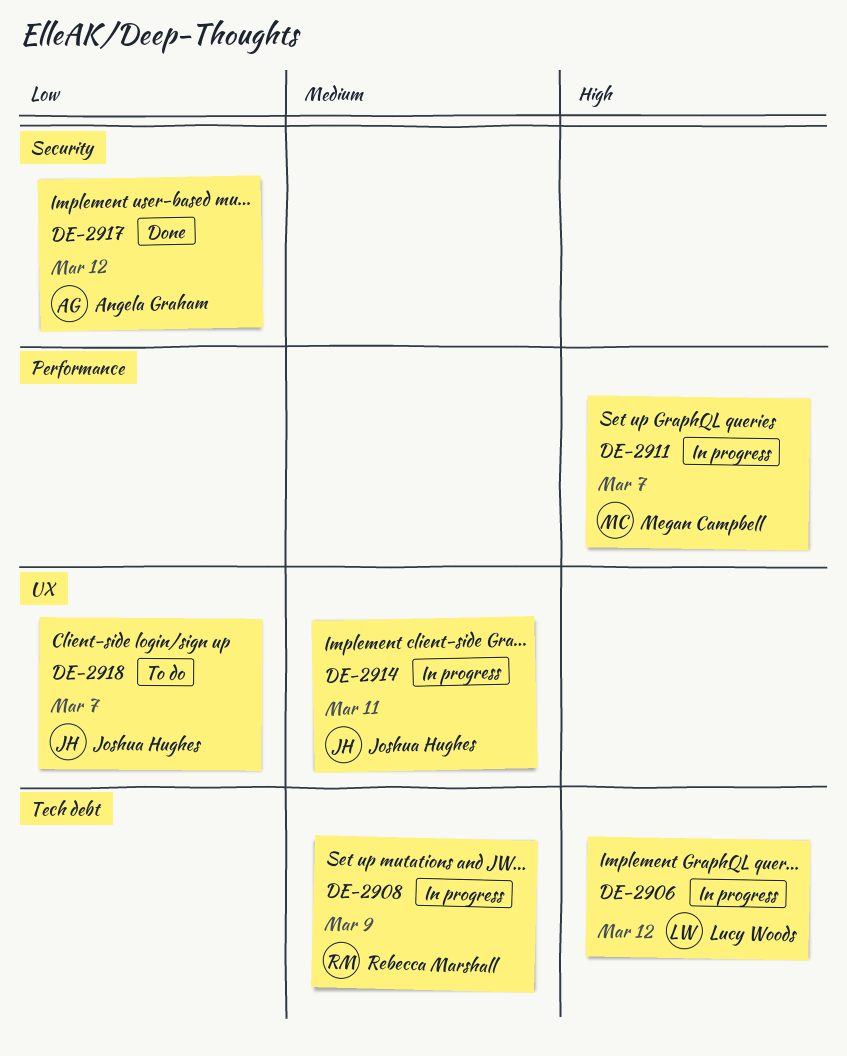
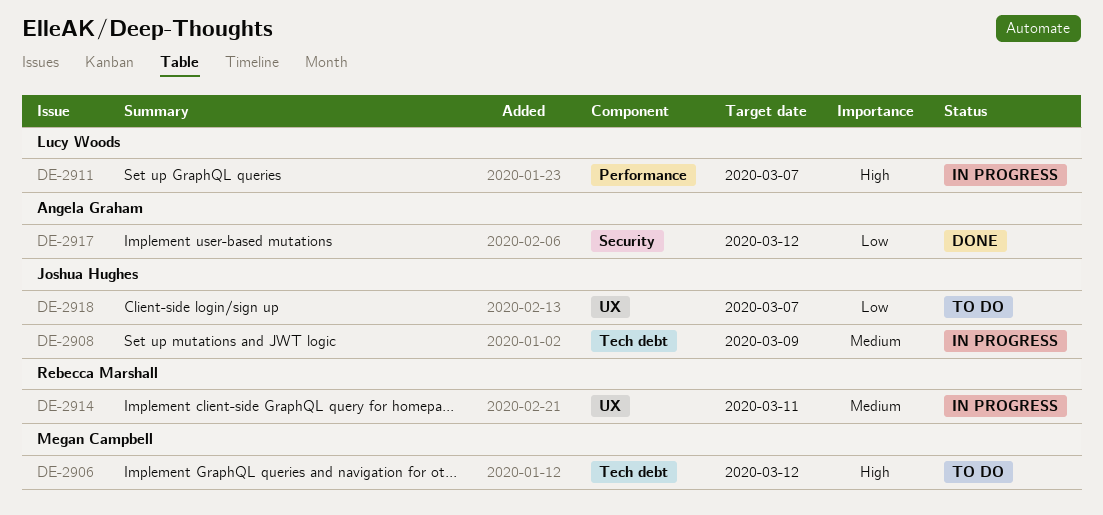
DE-2906, status: In progress -> To do
DE-2906, owner: Lucy Woods -> Megan Campbell
DE-2908, owner: Rebecca Marshall -> Joshua Hughes
DE-2911, owner: Megan Campbell -> Lucy Woods
DE-2914, owner: Joshua Hughes -> Rebecca Marshall

